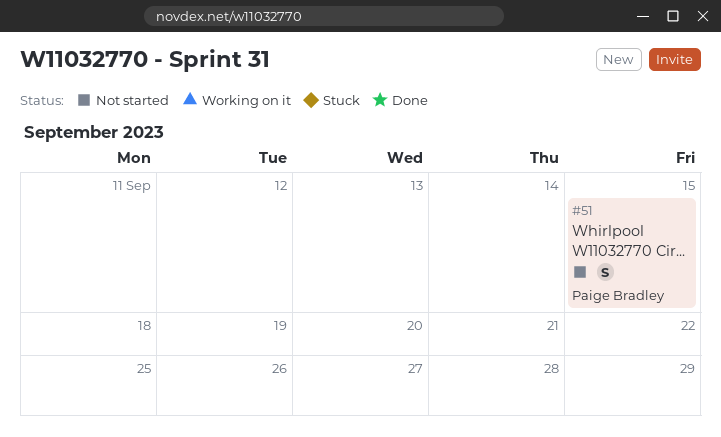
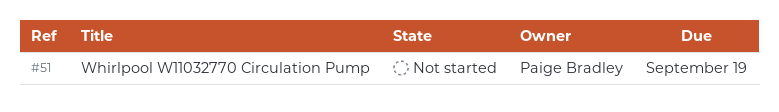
#51, due: Sep 15 -> Sep 19

